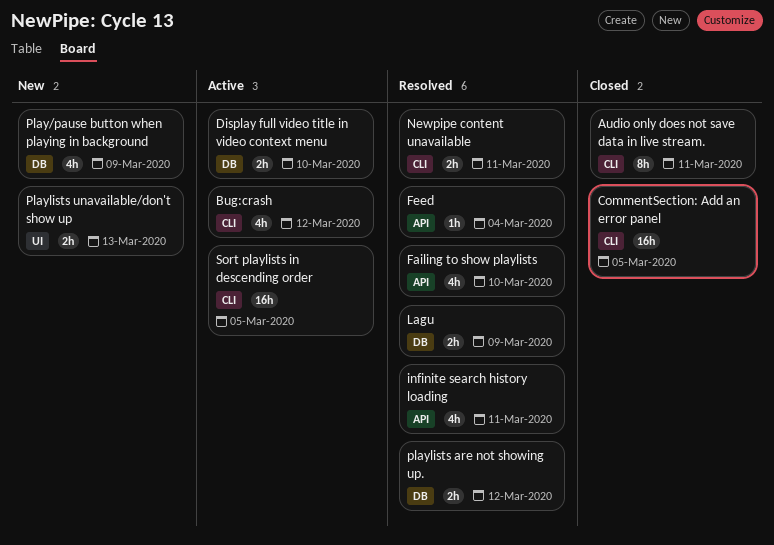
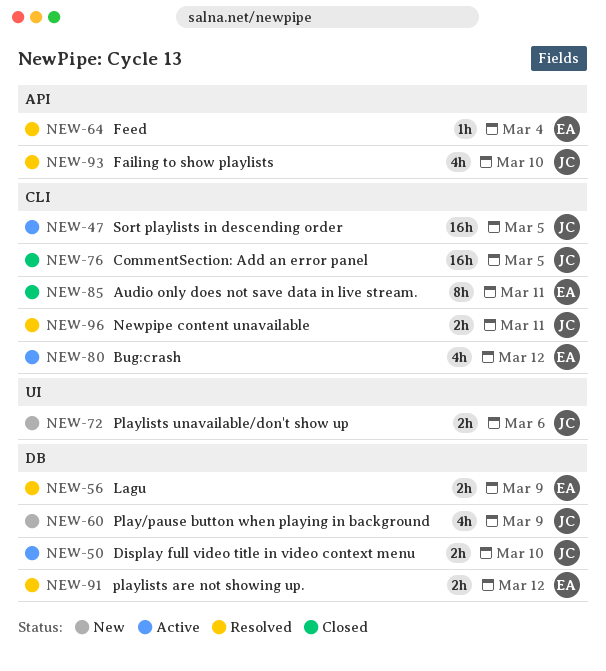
infinite search history loading: present -> none
Playlists unavailable/don't show up, due: Mar 13 -> Mar 6

